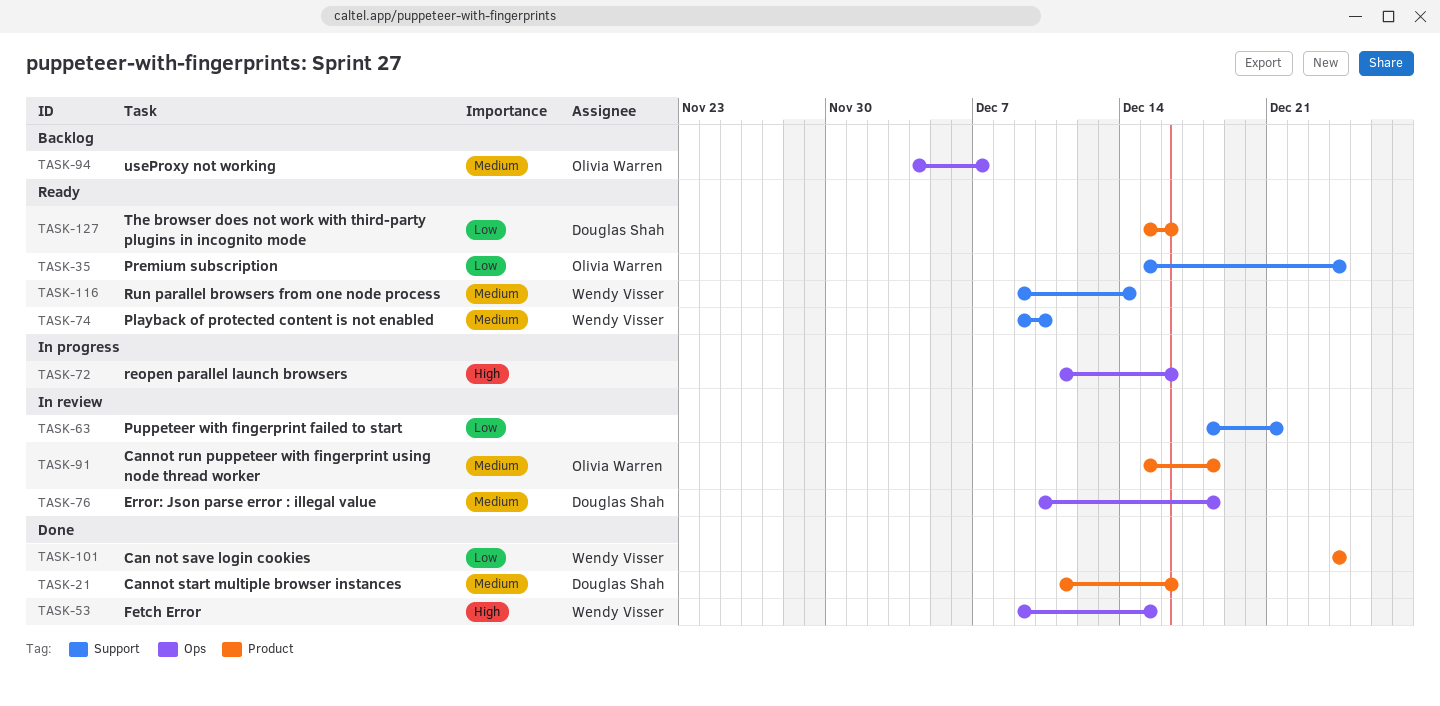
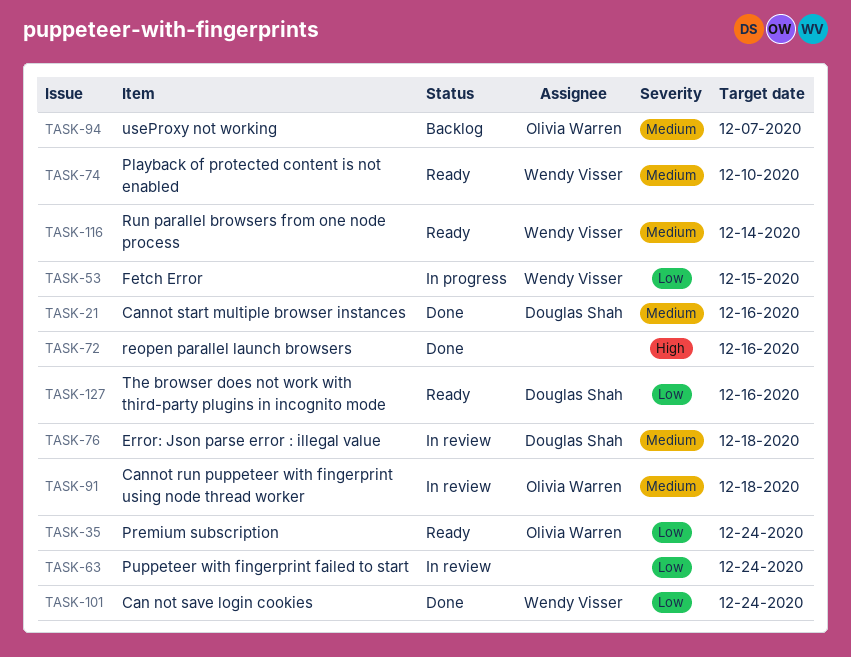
TASK-53, status: Done -> In progress
TASK-53, priority: High -> Low
TASK-63, due: Dec 21 -> Dec 24
TASK-72, status: In progress -> Done

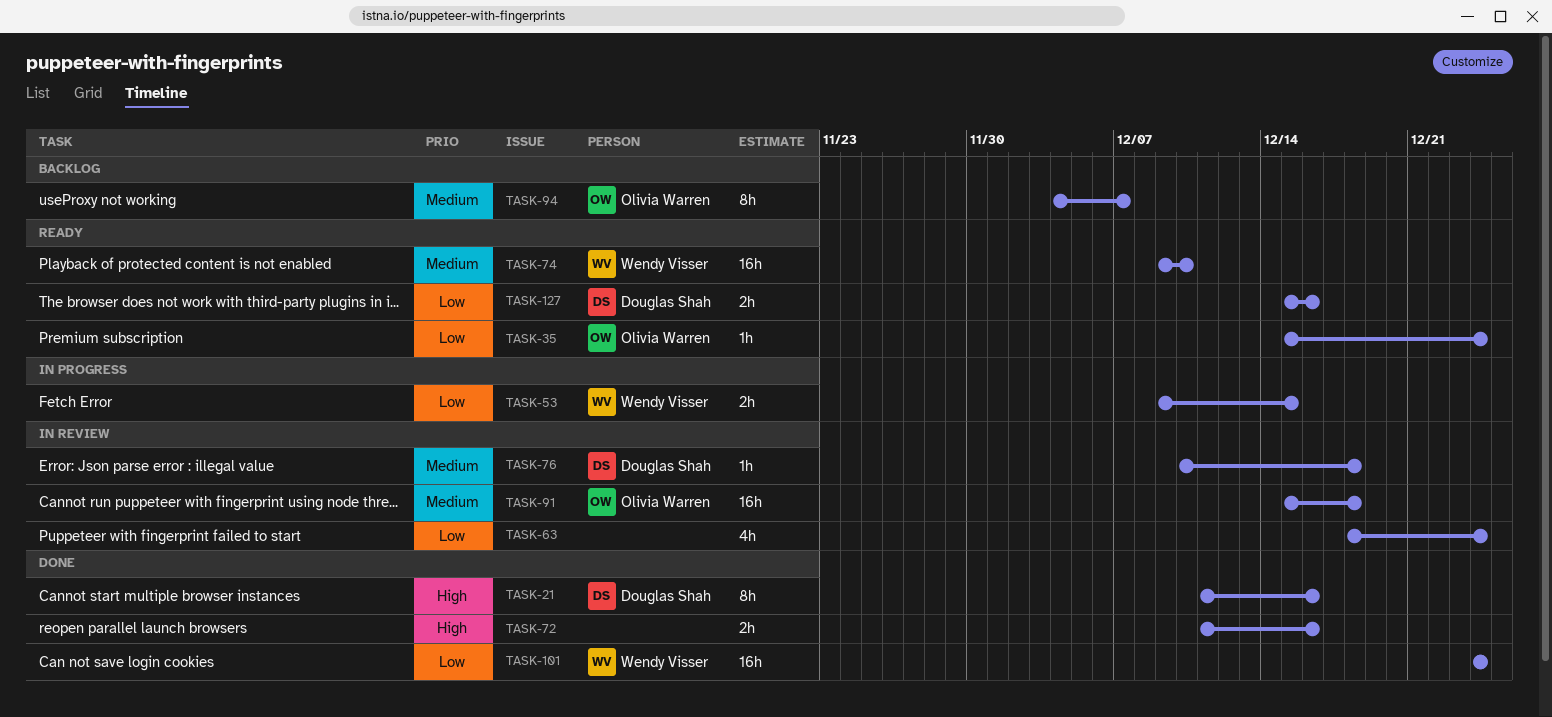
TASK-21, priority: Medium -> High
TASK-116: present -> none

